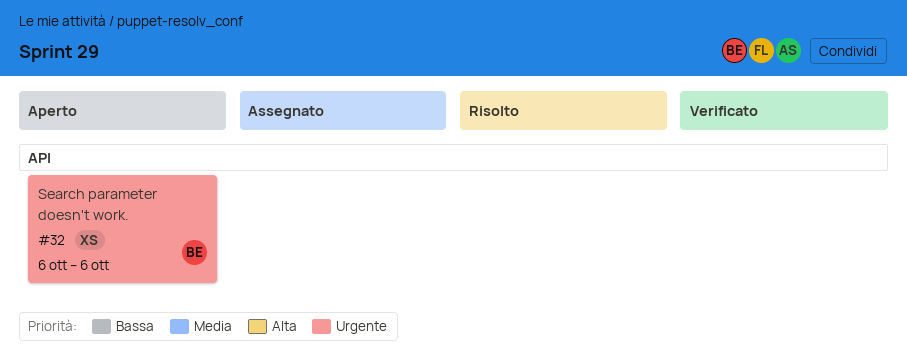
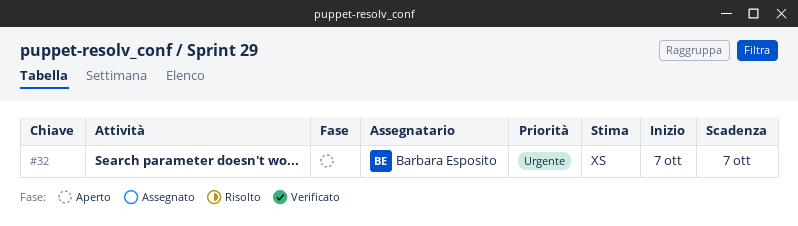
#32, start: Oct 6 -> Oct 7
#32, due: Oct 6 -> Oct 7

